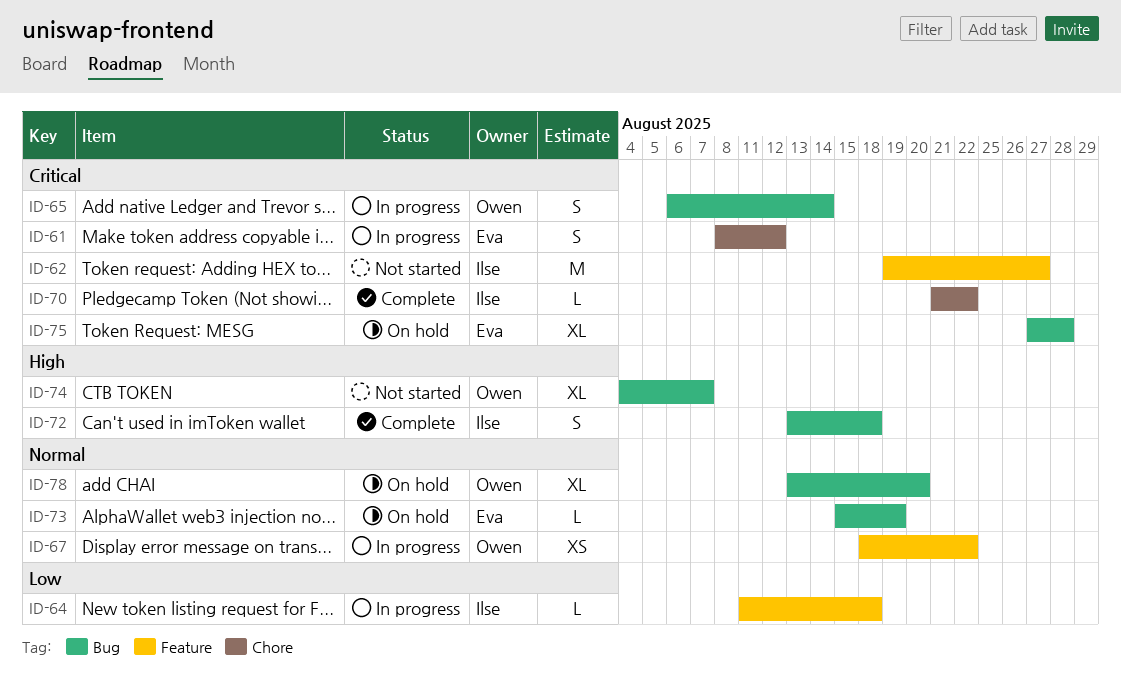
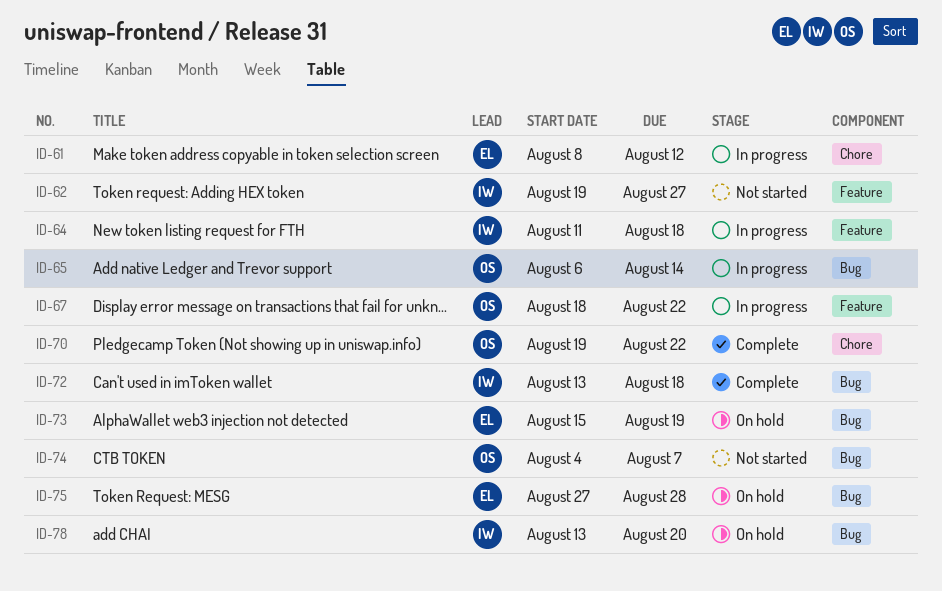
ID-70, owner: Ilse -> Owen
ID-70, start: Aug 21 -> Aug 19
ID-78, owner: Owen -> Ilse

